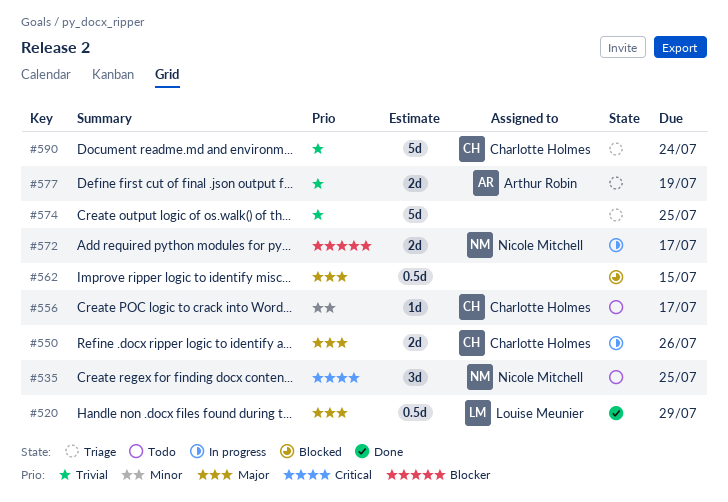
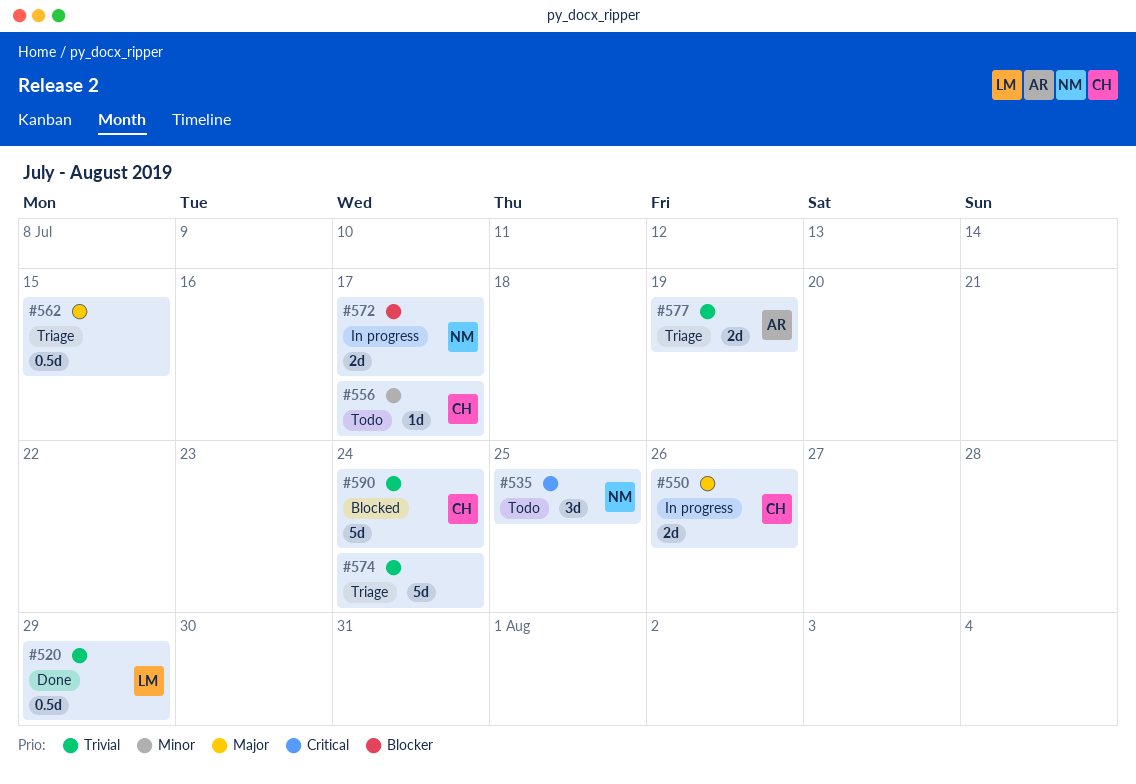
#520, priority: Major -> Trivial
#562, status: Blocked -> Triage
#574, due: Jul 25 -> Jul 24
#590, status: Triage -> Blocked

